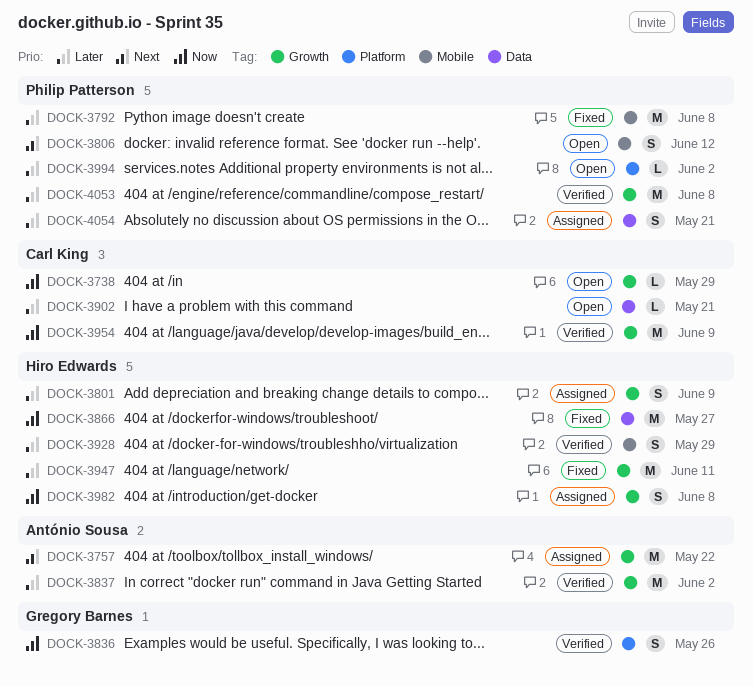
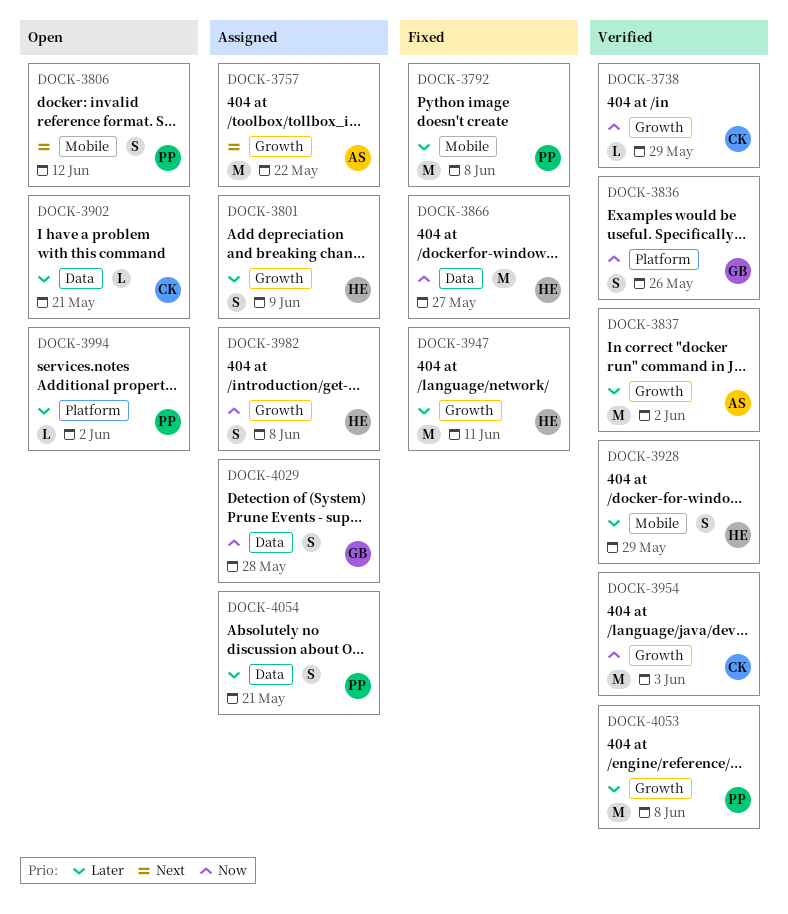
DOCK-3738, status: Open -> Verified
DOCK-3954, due: Jun 9 -> Jun 3
DOCK-4029: none -> present

